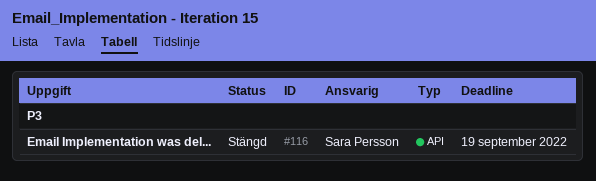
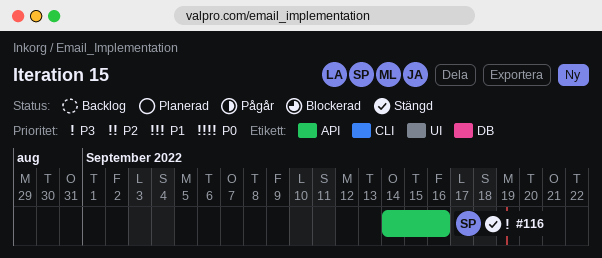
#116, due: Sep 19 -> Sep 16

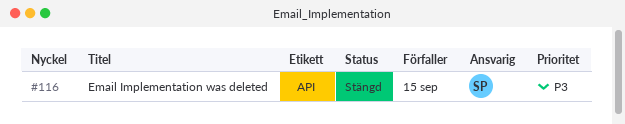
#116, due: Sep 16 -> Sep 15

